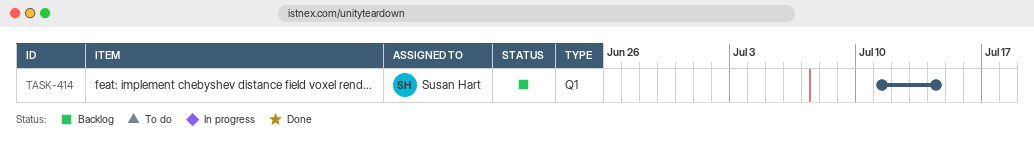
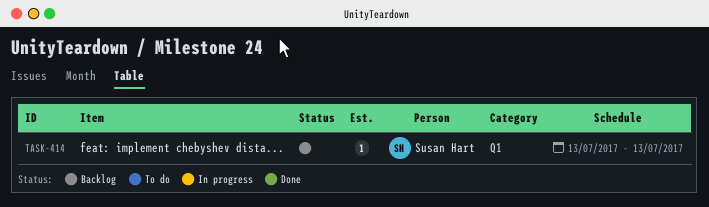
TASK-414, start: Jul 11 -> Jul 13
TASK-414, due: Jul 14 -> Jul 13

